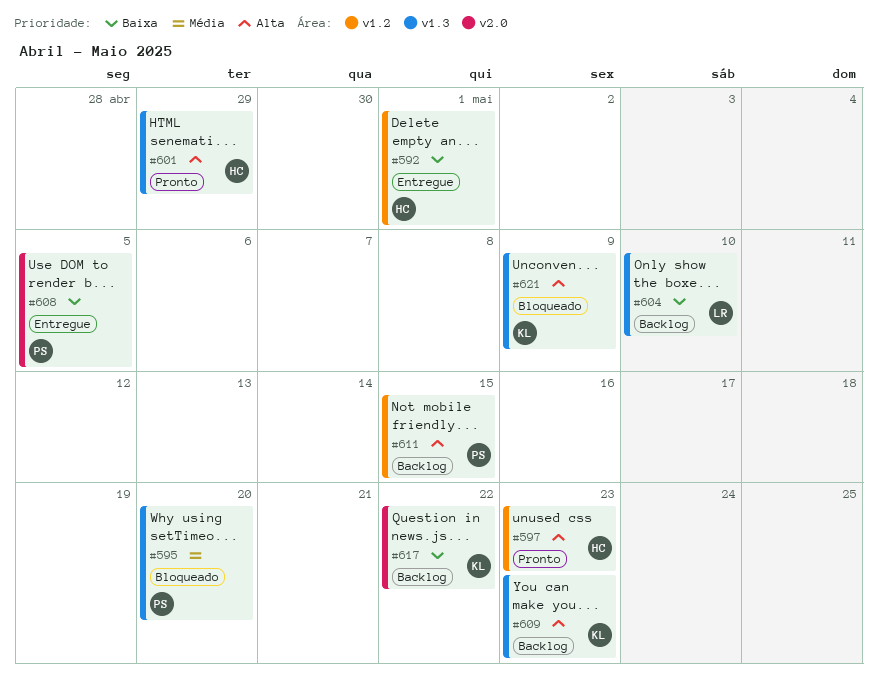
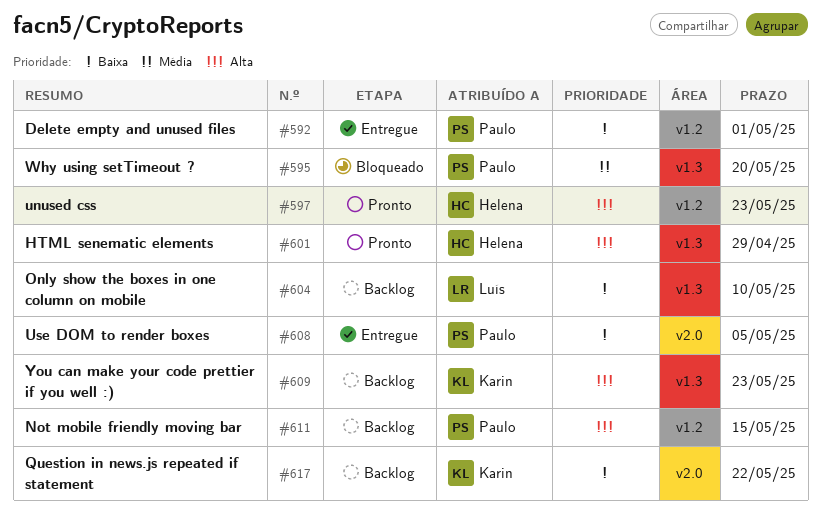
#592, owner: Helena -> Paulo
#621: present -> none

